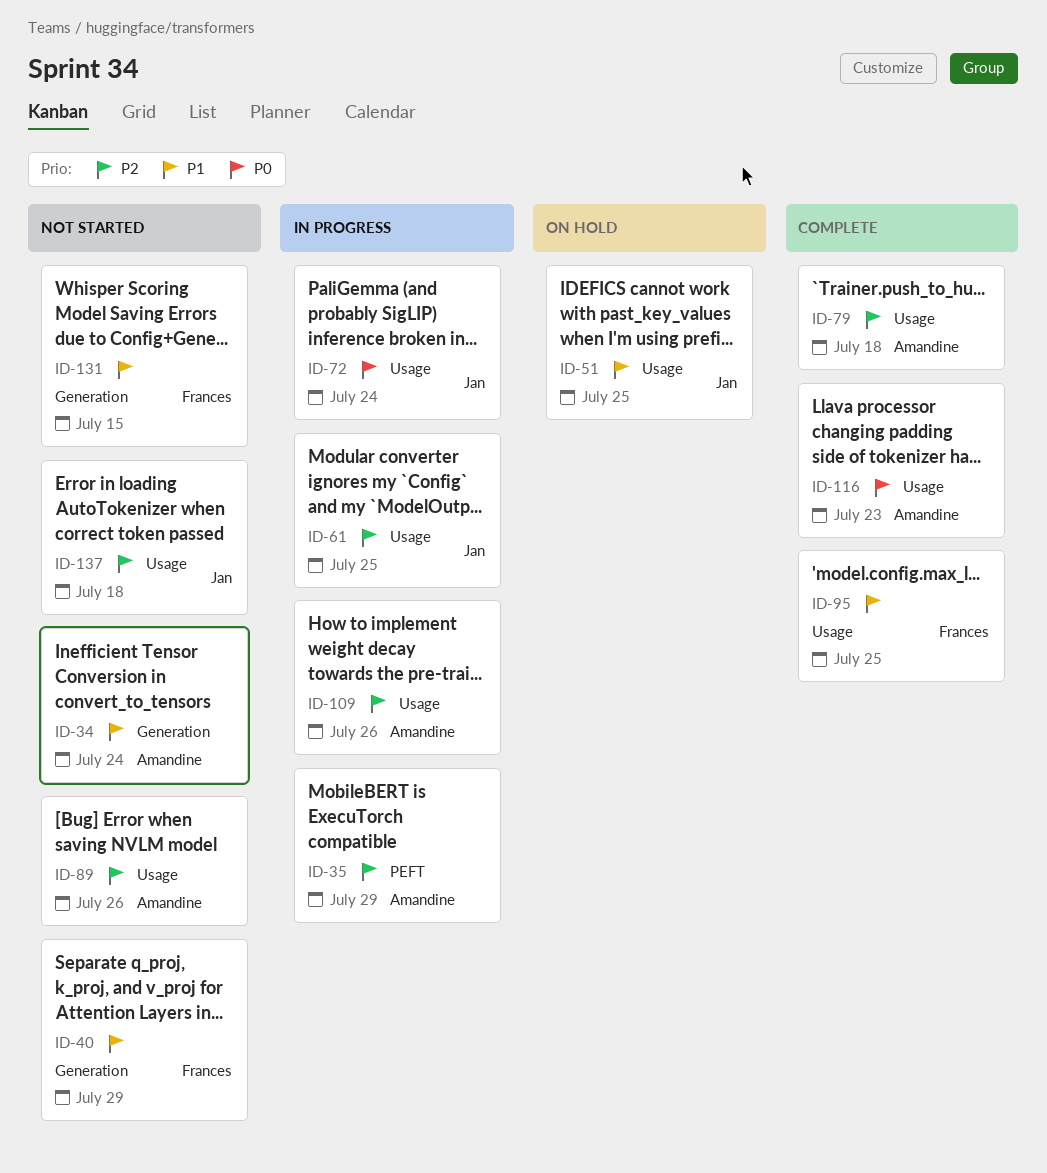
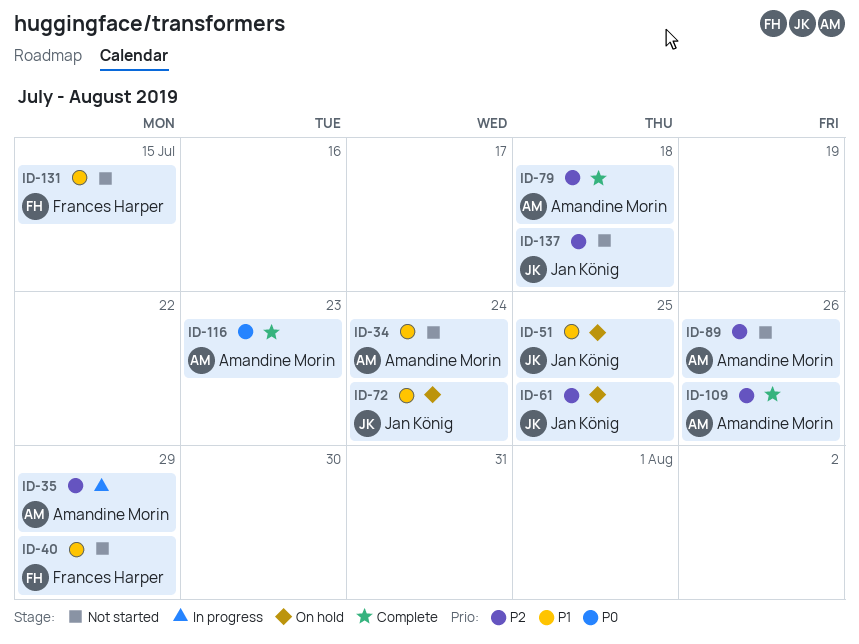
ID-61, status: In progress -> On hold
ID-72, status: In progress -> On hold
ID-72, priority: P0 -> P1
ID-95: present -> none
ID-109, status: In progress -> Complete

